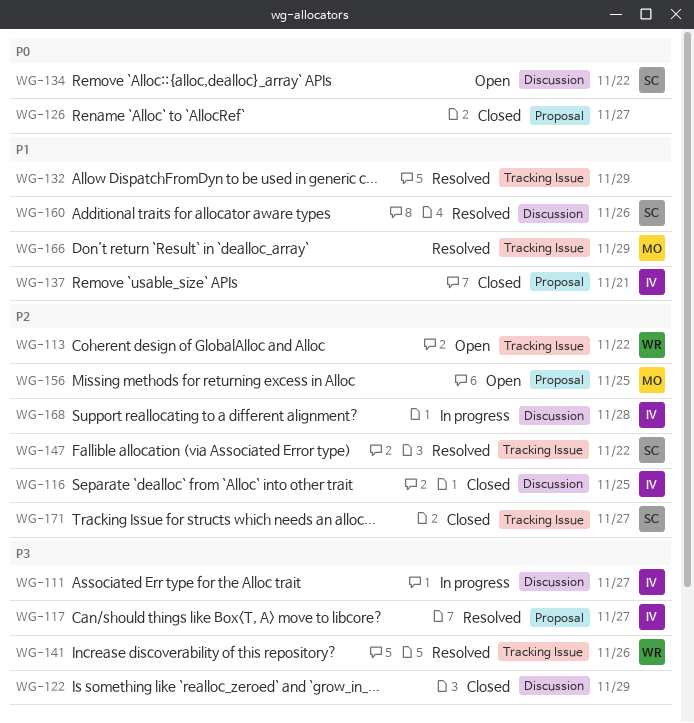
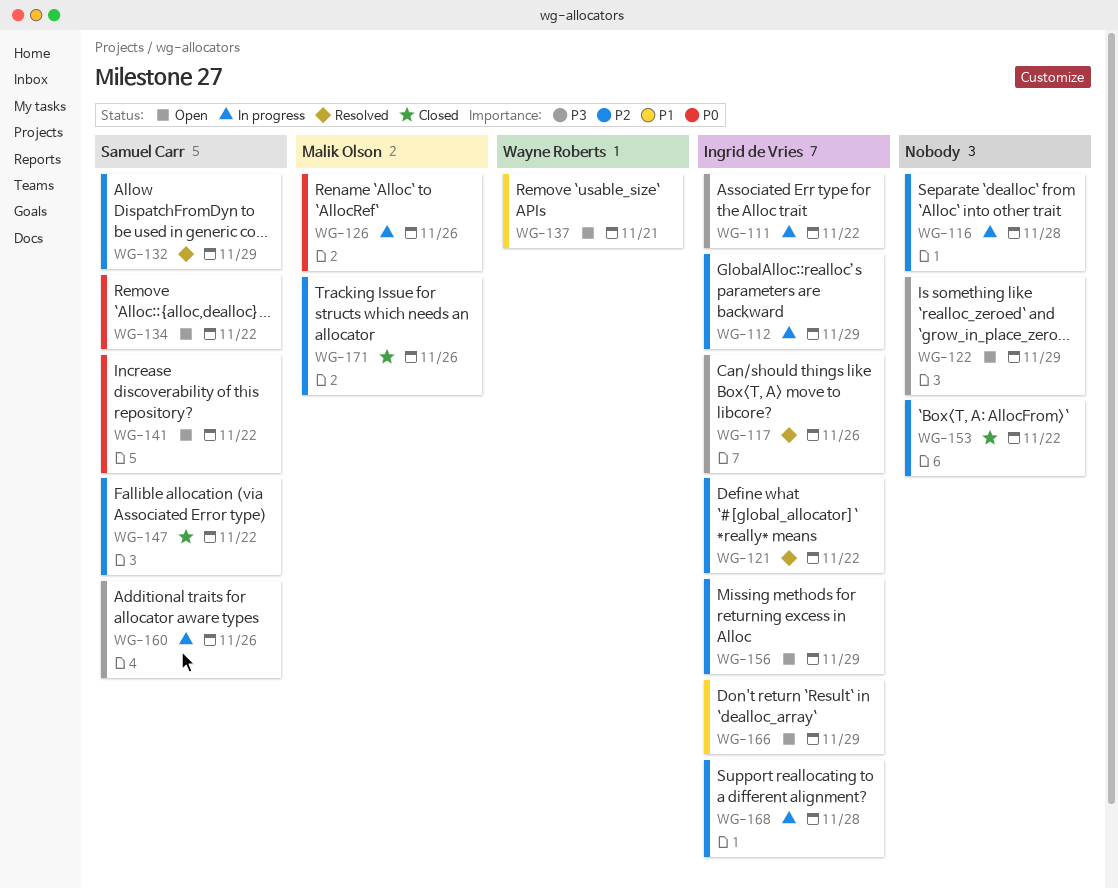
WG-111, due: Nov 27 -> Nov 22
WG-112: none -> present
WG-113: present -> none
WG-116, status: Closed -> In progress
WG-116, owner: Ingrid de Vries -> none
WG-116, due: Nov 25 -> Nov 28
WG-117, due: Nov 27 -> Nov 26
WG-121: none -> present
WG-122, status: Closed -> Open
WG-126, status: Closed -> In progress
WG-126, owner: none -> Malik Olson
WG-126, due: Nov 27 -> Nov 26
WG-132, owner: none -> Samuel Carr
WG-132, priority: P1 -> P2
WG-137, status: Closed -> Open
WG-137, owner: Ingrid de Vries -> Wayne Roberts
WG-141, status: Resolved -> Open
WG-141, owner: Wayne Roberts -> Samuel Carr
WG-141, priority: P3 -> P0
WG-141, due: Nov 26 -> Nov 22
WG-147, status: Resolved -> Closed
WG-153: none -> present
WG-156, owner: Malik Olson -> Ingrid de Vries
WG-156, due: Nov 25 -> Nov 29
WG-160, status: Resolved -> In progress
WG-160, priority: P1 -> P3
WG-166, status: Resolved -> Open
WG-166, owner: Malik Olson -> Ingrid de Vries
WG-171, owner: Samuel Carr -> Malik Olson
WG-171, due: Nov 27 -> Nov 26

